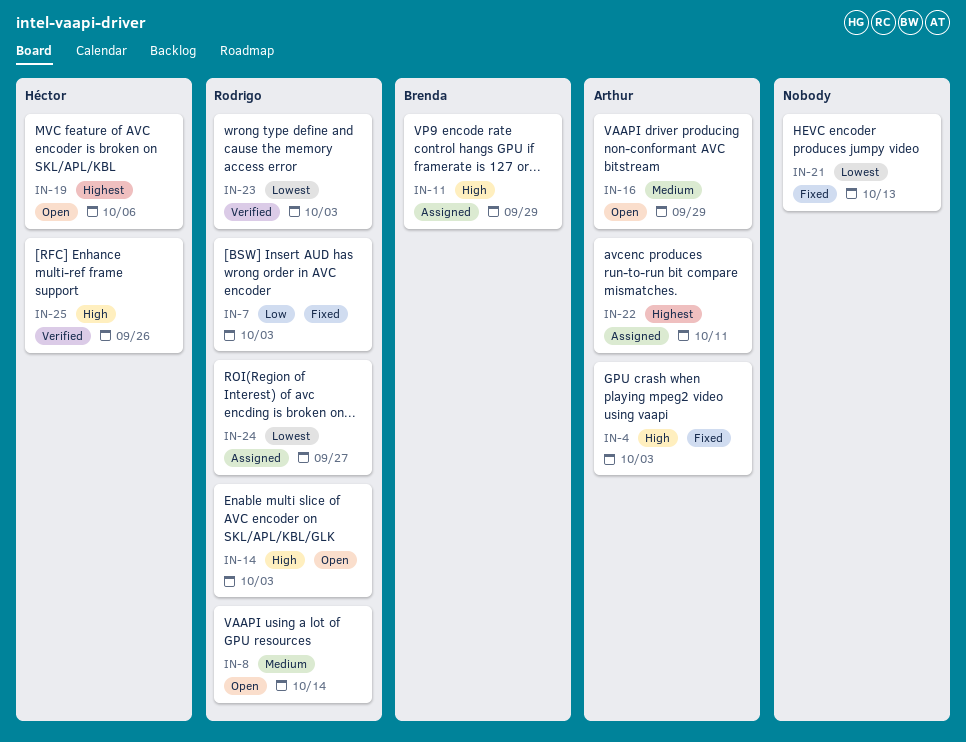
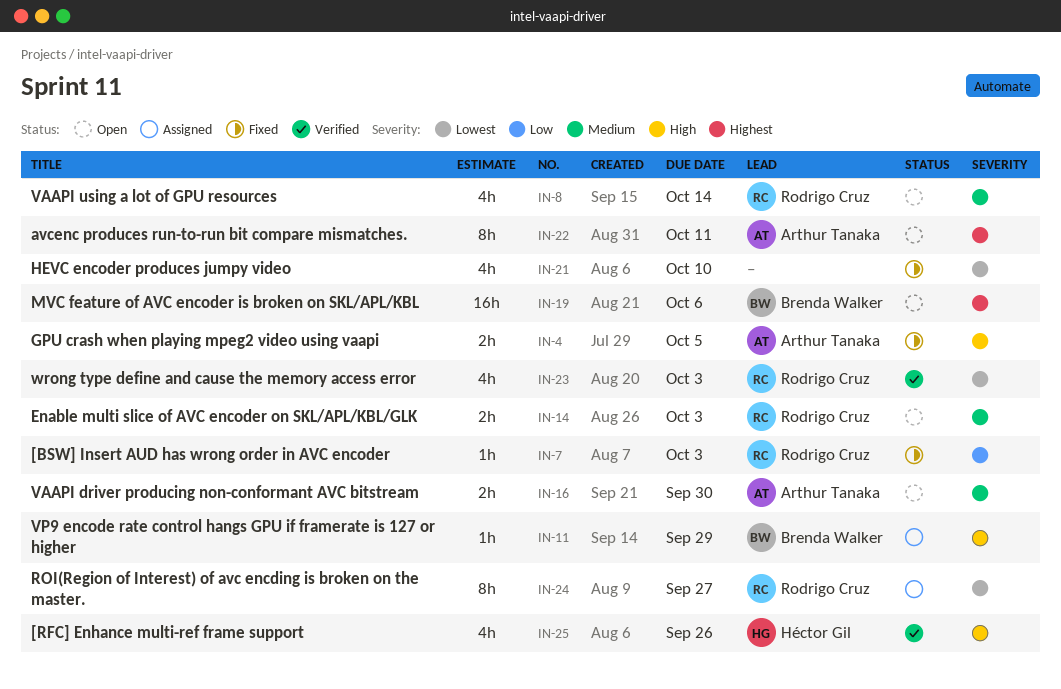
IN-4, due: Oct 3 -> Oct 5
IN-14, priority: High -> Medium
IN-16, due: Sep 29 -> Sep 30
IN-19, owner: Héctor Gil -> Brenda Walker
IN-21, due: Oct 13 -> Oct 10
IN-22, status: Assigned -> Open

